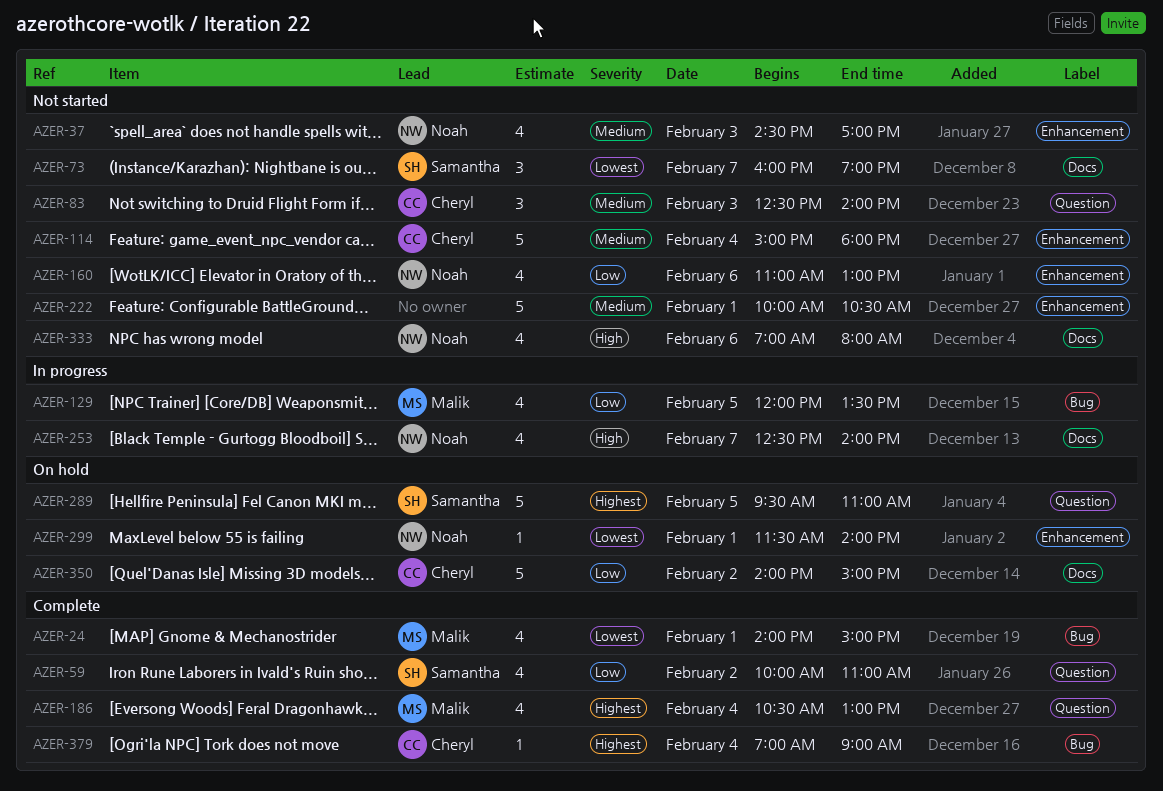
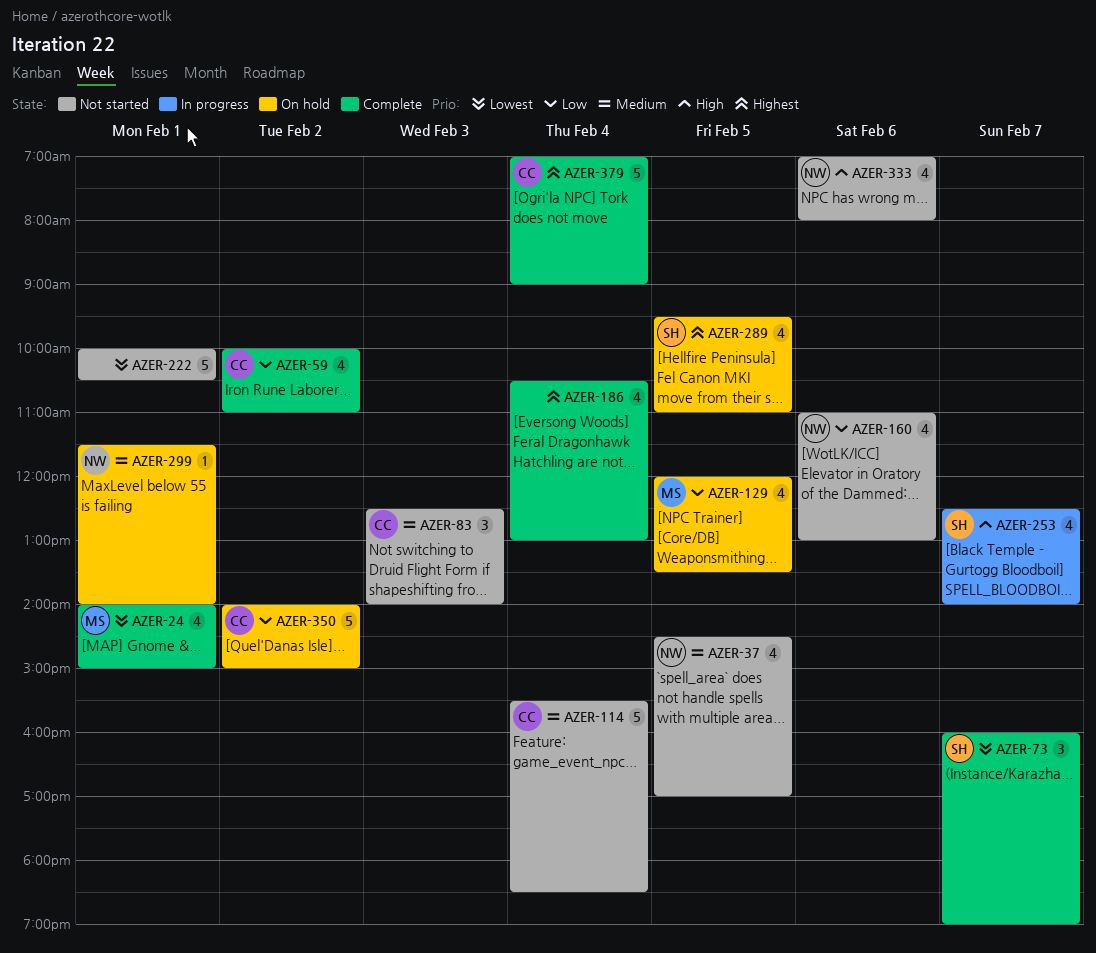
AZER-37, day: Feb 3 -> Feb 5
AZER-59, owner: Samantha -> Cheryl
AZER-73, status: Not started -> Complete
AZER-114, begins: 15:00 -> 15:30
AZER-114, ends: 18:00 -> 18:30
AZER-129, status: In progress -> On hold
AZER-186, owner: Malik -> none
AZER-222, priority: Medium -> Lowest
AZER-253, owner: Noah -> Samantha
AZER-289, estimate: 5 -> 4
AZER-299, priority: Lowest -> Medium
AZER-379, estimate: 1 -> 5

